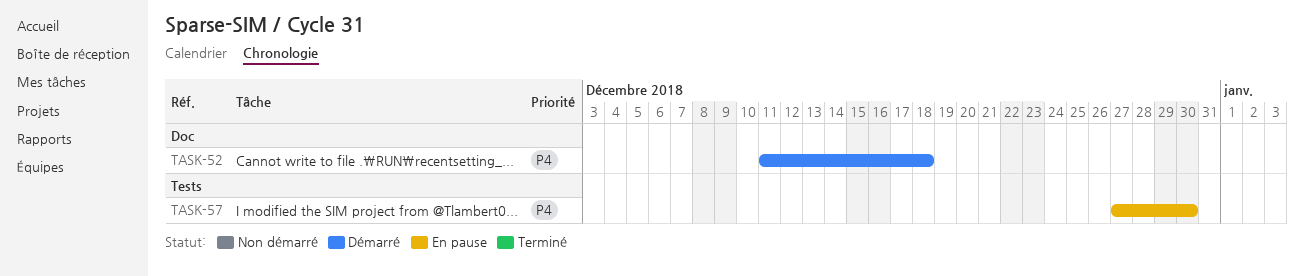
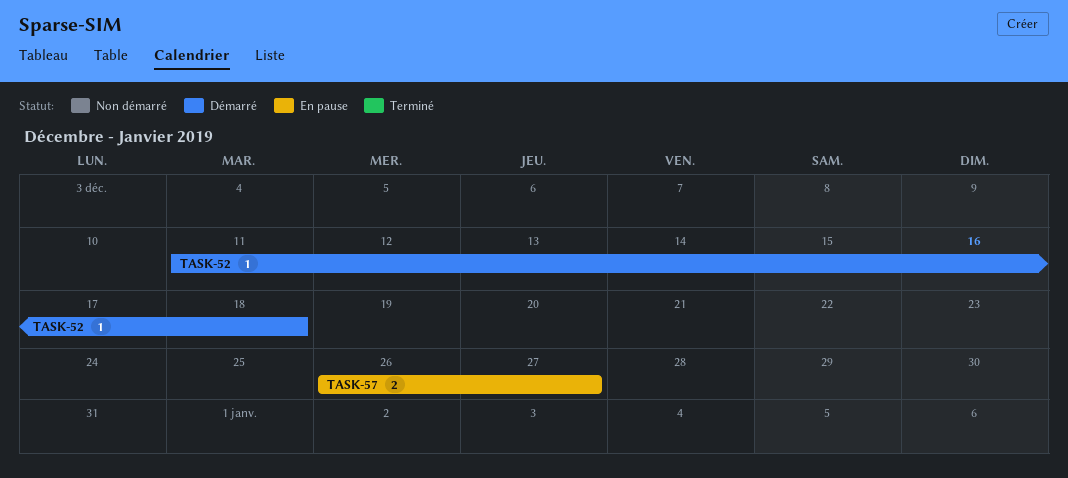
TASK-57, start: Dec 27 -> Dec 26
TASK-57, due: Dec 30 -> Dec 27

